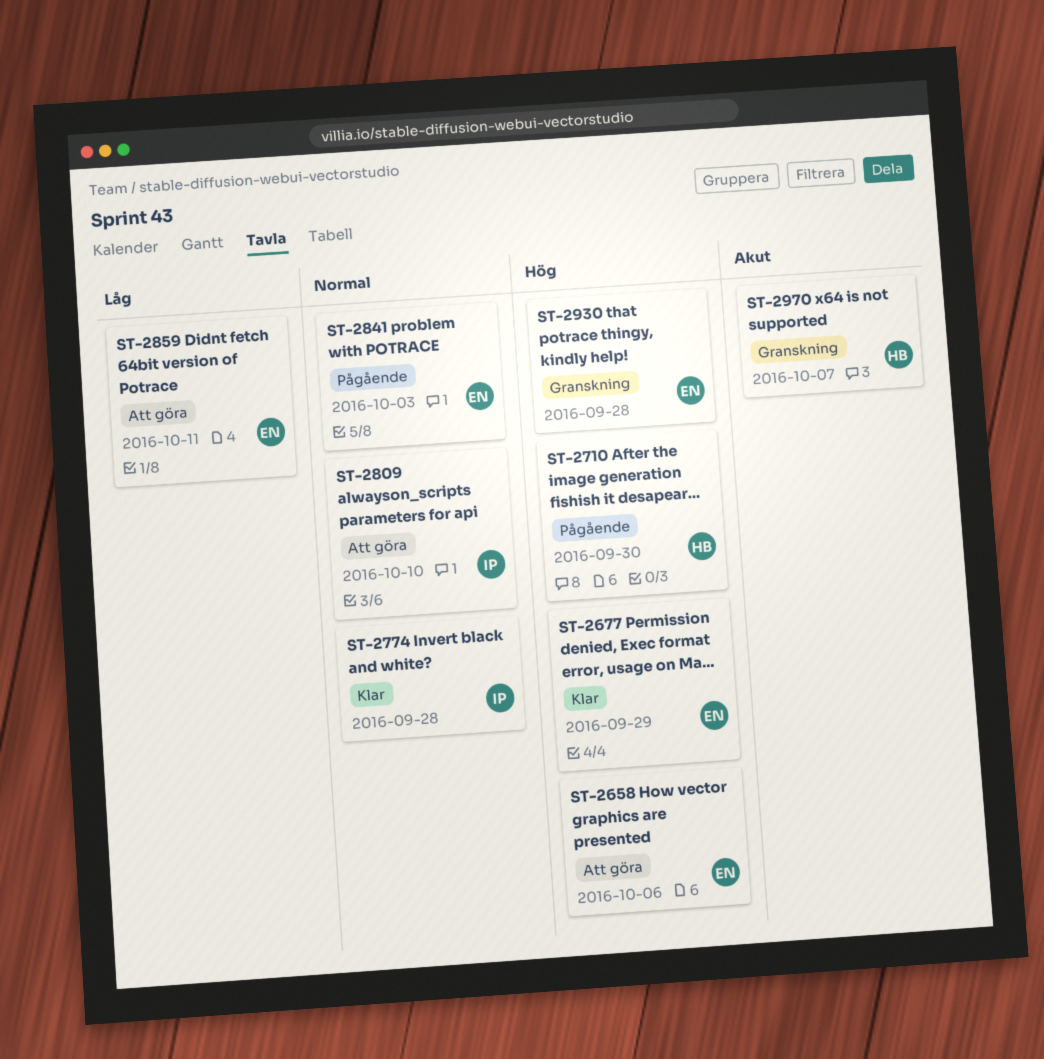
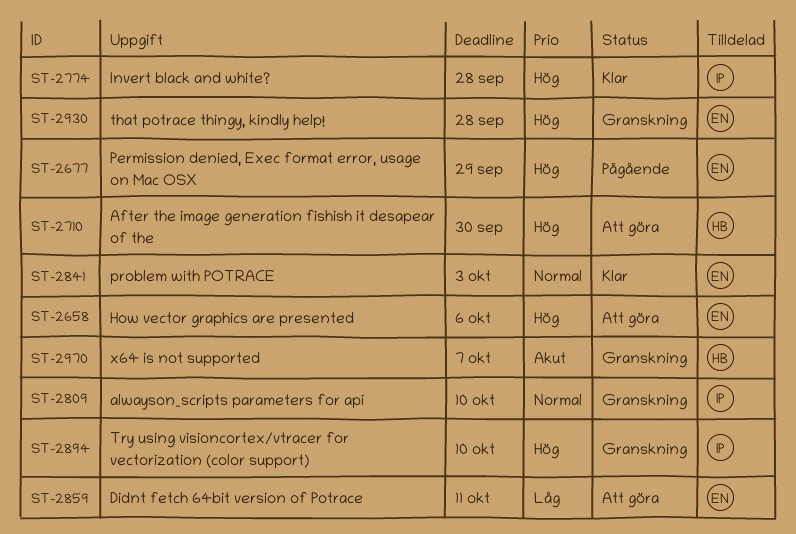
ST-2677, status: Klar -> Pågående
ST-2710, status: Pågående -> Att göra
ST-2774, priority: Normal -> Hög
ST-2809, status: Att göra -> Granskning
ST-2841, status: Pågående -> Klar
ST-2894: none -> present

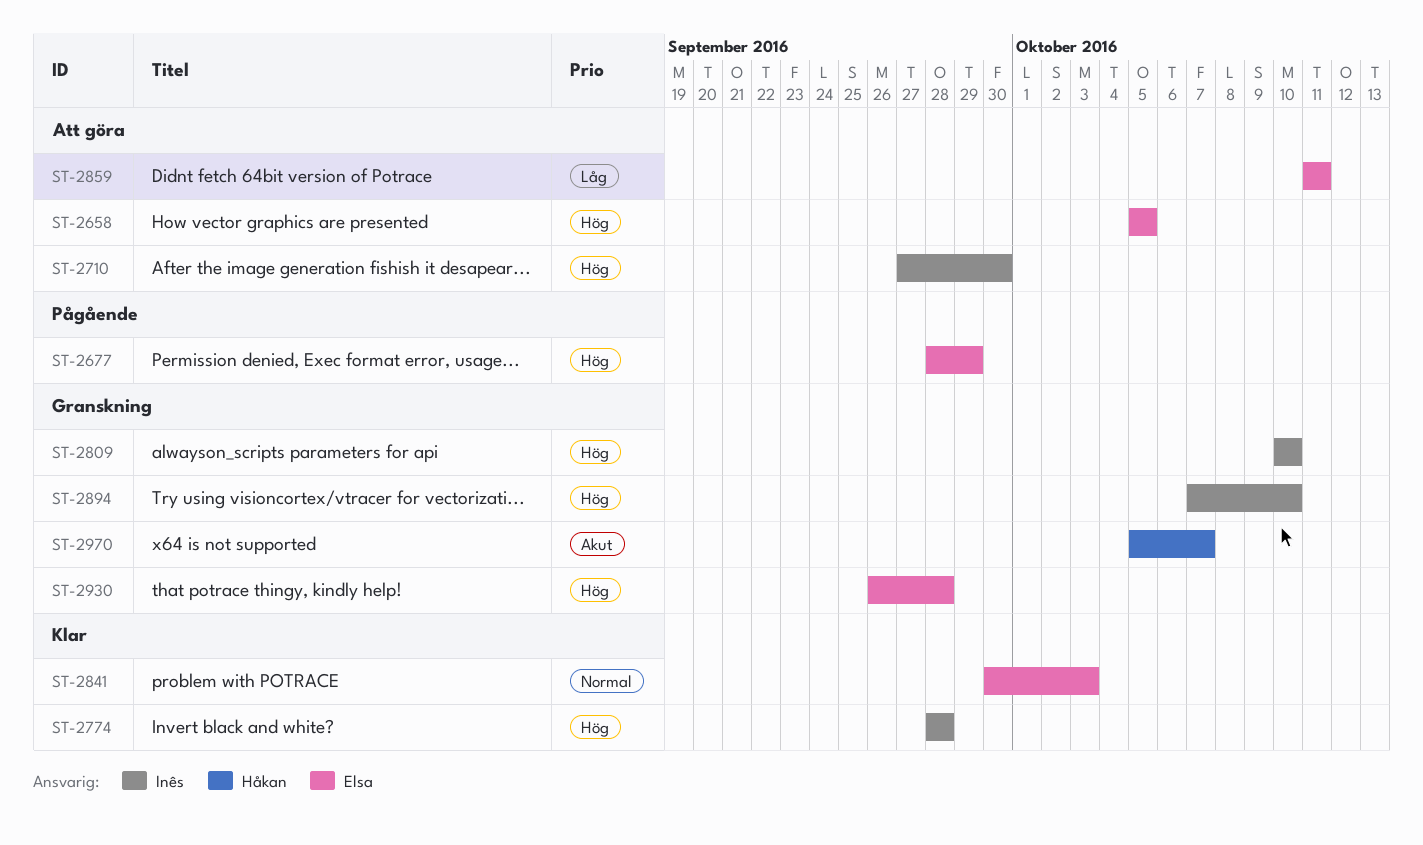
ST-2658, due: Oct 6 -> Oct 5
ST-2710, owner: Håkan -> Inês
ST-2809, priority: Normal -> Hög

